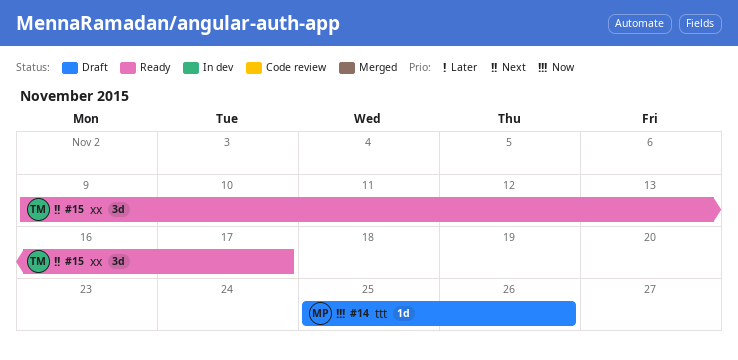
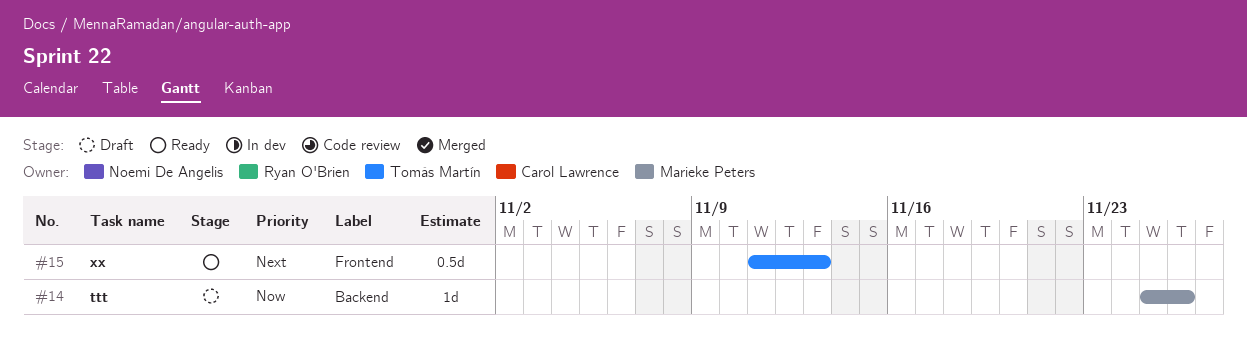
#15, estimate: 3d -> 0.5d
#15, start: Nov 9 -> Nov 11
#15, due: Nov 17 -> Nov 13

